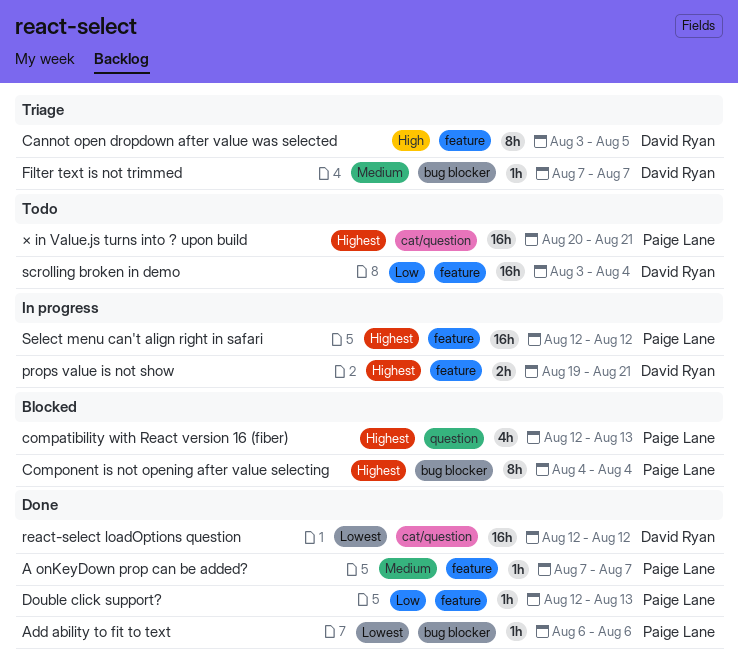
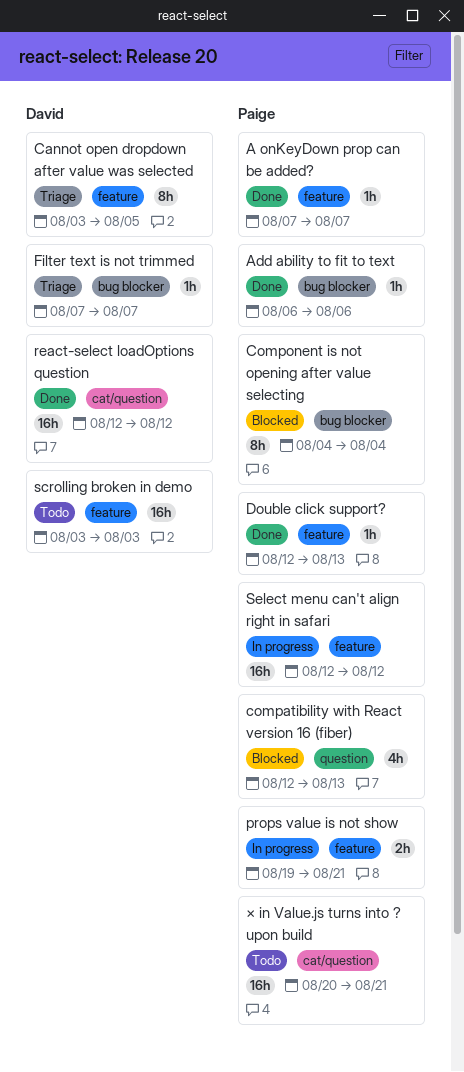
props value is not show, owner: David Ryan -> Paige Lane
scrolling broken in demo, due: Aug 4 -> Aug 3

